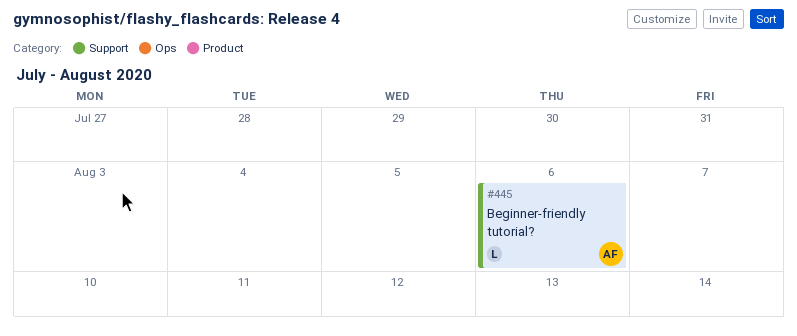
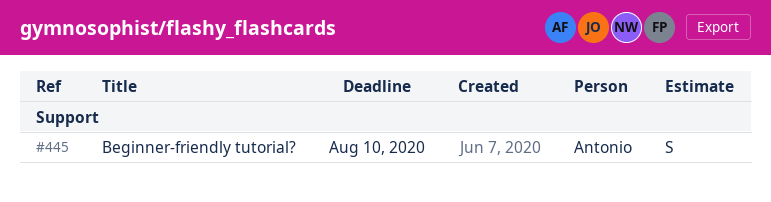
#445, estimate: L -> S
#445, due: Aug 6 -> Aug 10

